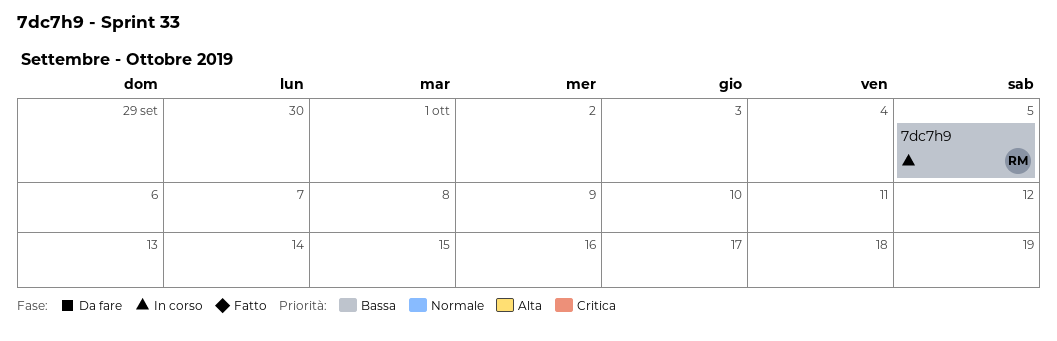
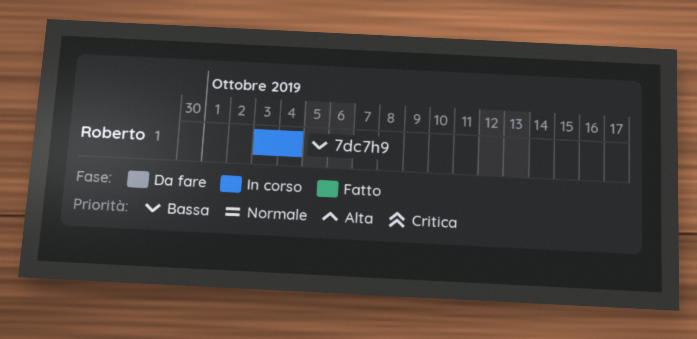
7dc7h9, due: Oct 5 -> Oct 4

